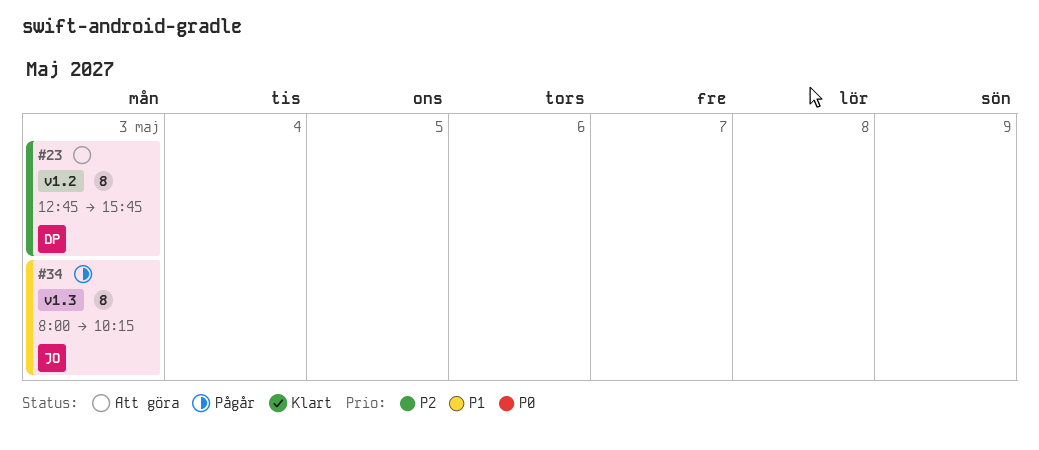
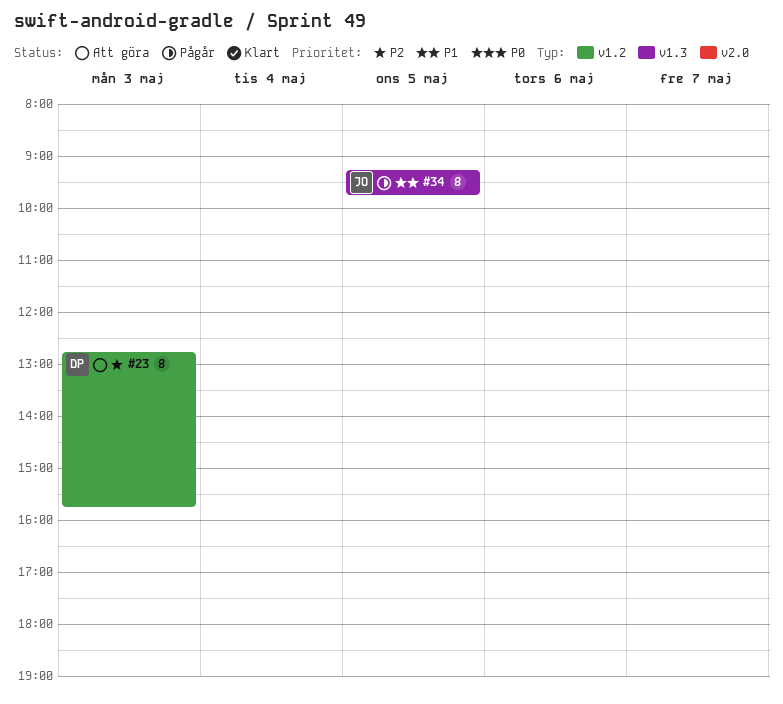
#34, day: May 3 -> May 5
#34, begins: 08:00 -> 09:15
#34, ends: 10:15 -> 09:45

